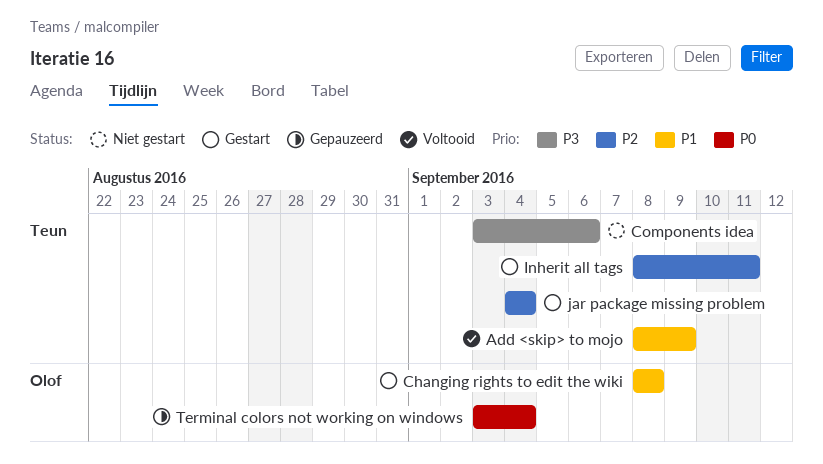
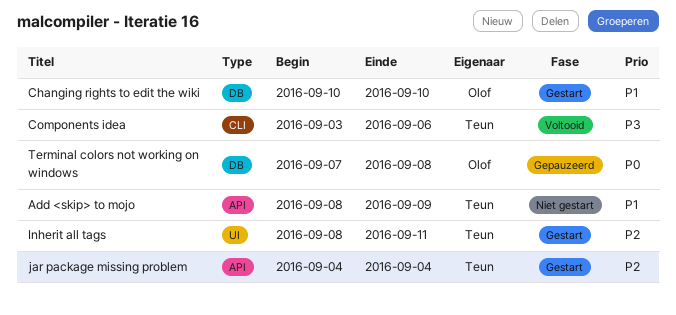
Add <skip> to mojo, status: Voltooid -> Niet gestart
Changing rights to edit the wiki, start: Sep 8 -> Sep 10
Changing rights to edit the wiki, due: Sep 8 -> Sep 10
Components idea, status: Niet gestart -> Voltooid
Terminal colors not working on windows, start: Sep 3 -> Sep 7
Terminal colors not working on windows, due: Sep 4 -> Sep 8

